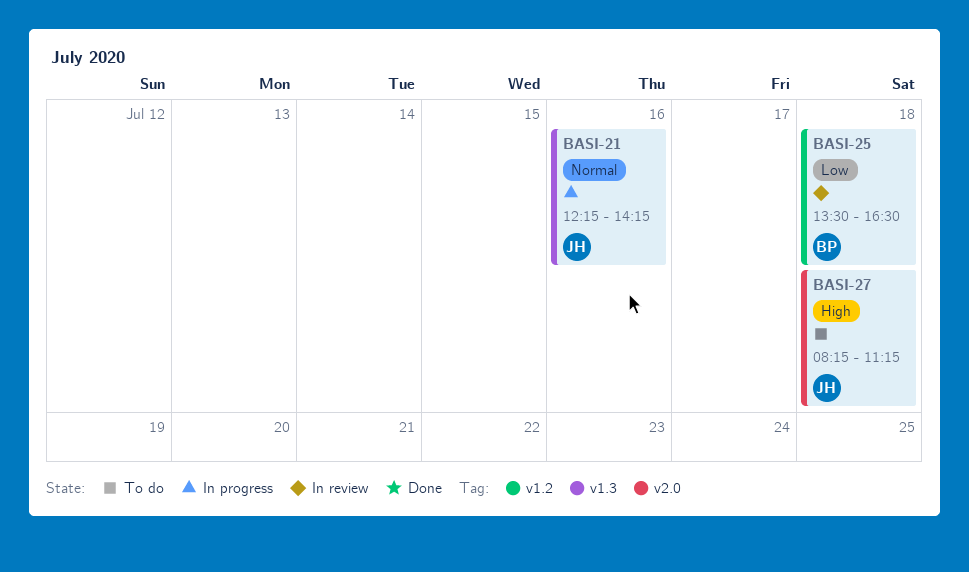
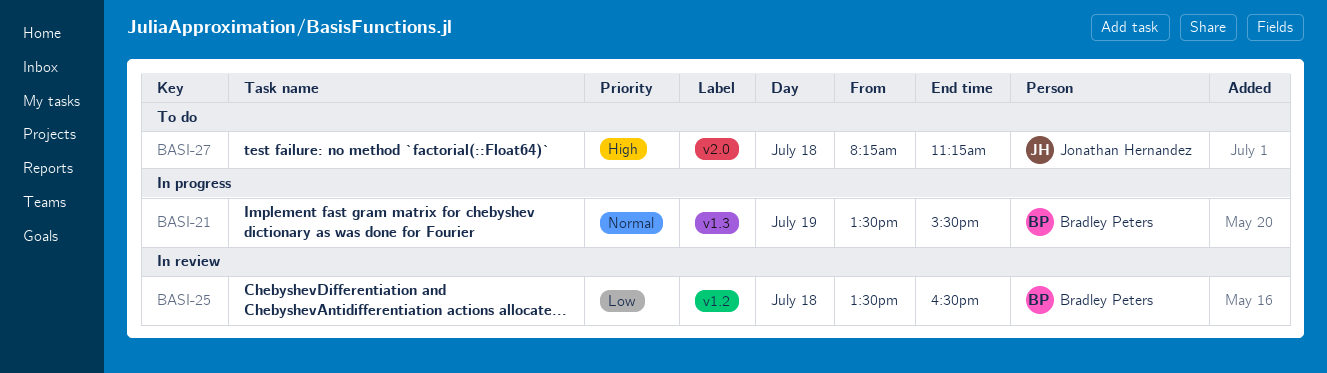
BASI-21, owner: Jonathan Hernandez -> Bradley Peters
BASI-21, day: Jul 16 -> Jul 19
BASI-21, begins: 12:15 -> 13:30
BASI-21, ends: 14:15 -> 15:30

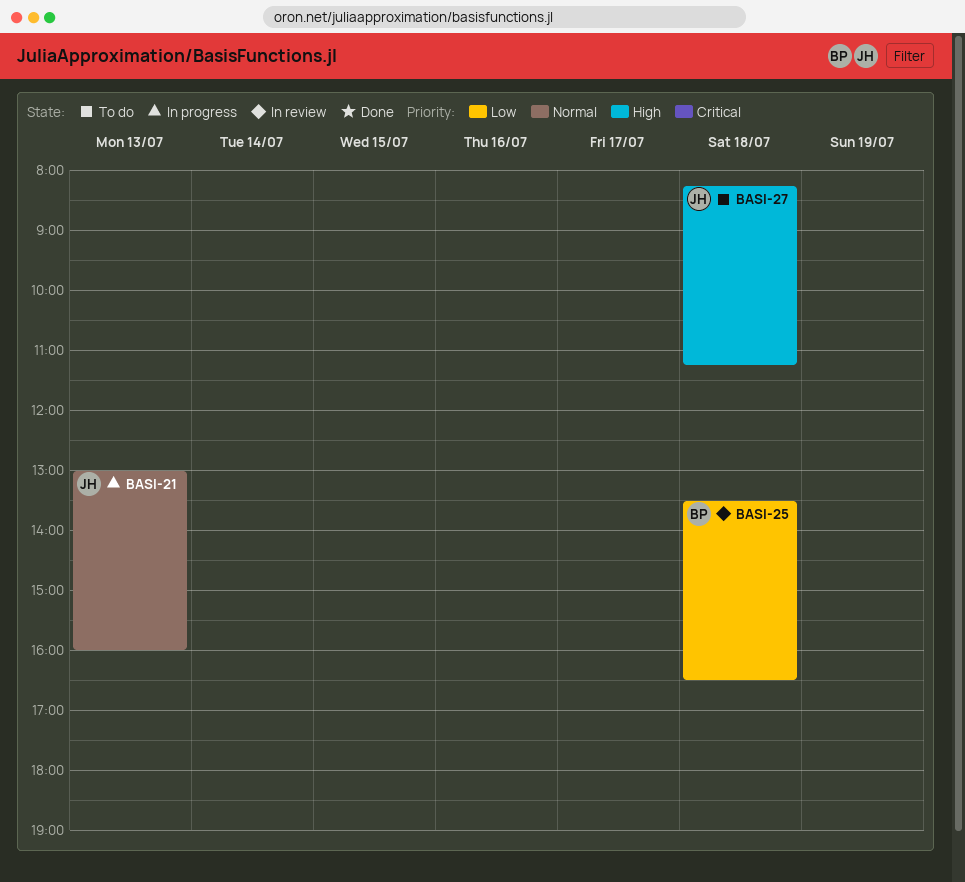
BASI-21, owner: Bradley Peters -> Jonathan Hernandez
BASI-21, day: Jul 19 -> Jul 13
BASI-21, begins: 13:30 -> 13:00
BASI-21, ends: 15:30 -> 16:00

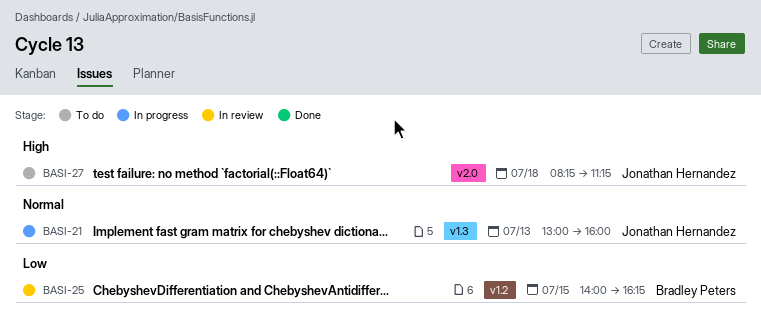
BASI-25, day: Jul 18 -> Jul 15
BASI-25, begins: 13:30 -> 14:00
BASI-25, ends: 16:30 -> 16:15

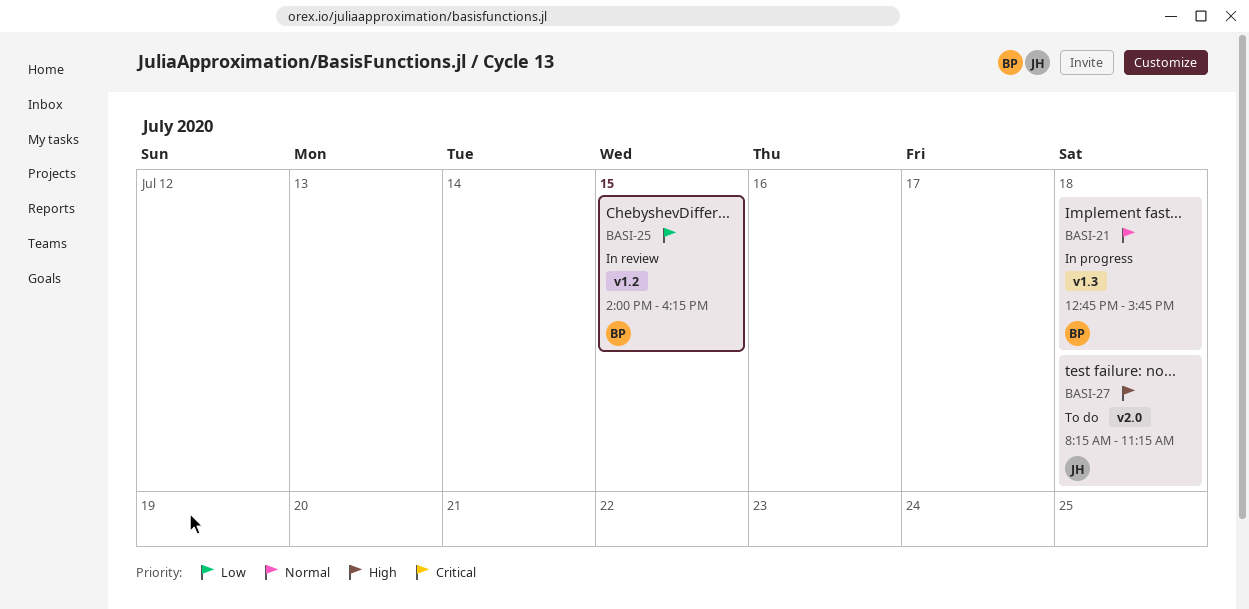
BASI-21, owner: Jonathan Hernandez -> Bradley Peters
BASI-21, day: Jul 13 -> Jul 18
BASI-21, begins: 13:00 -> 12:45
BASI-21, ends: 16:00 -> 15:45

